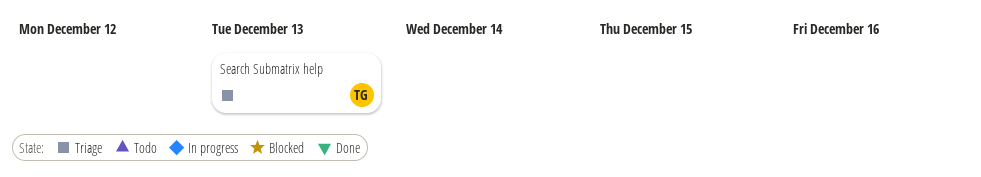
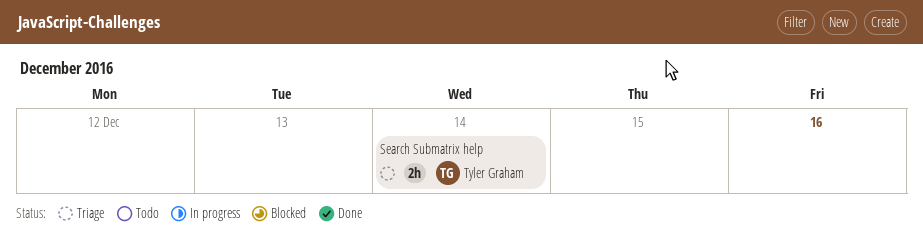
Search Submatrix help, due: Dec 13 -> Dec 14

